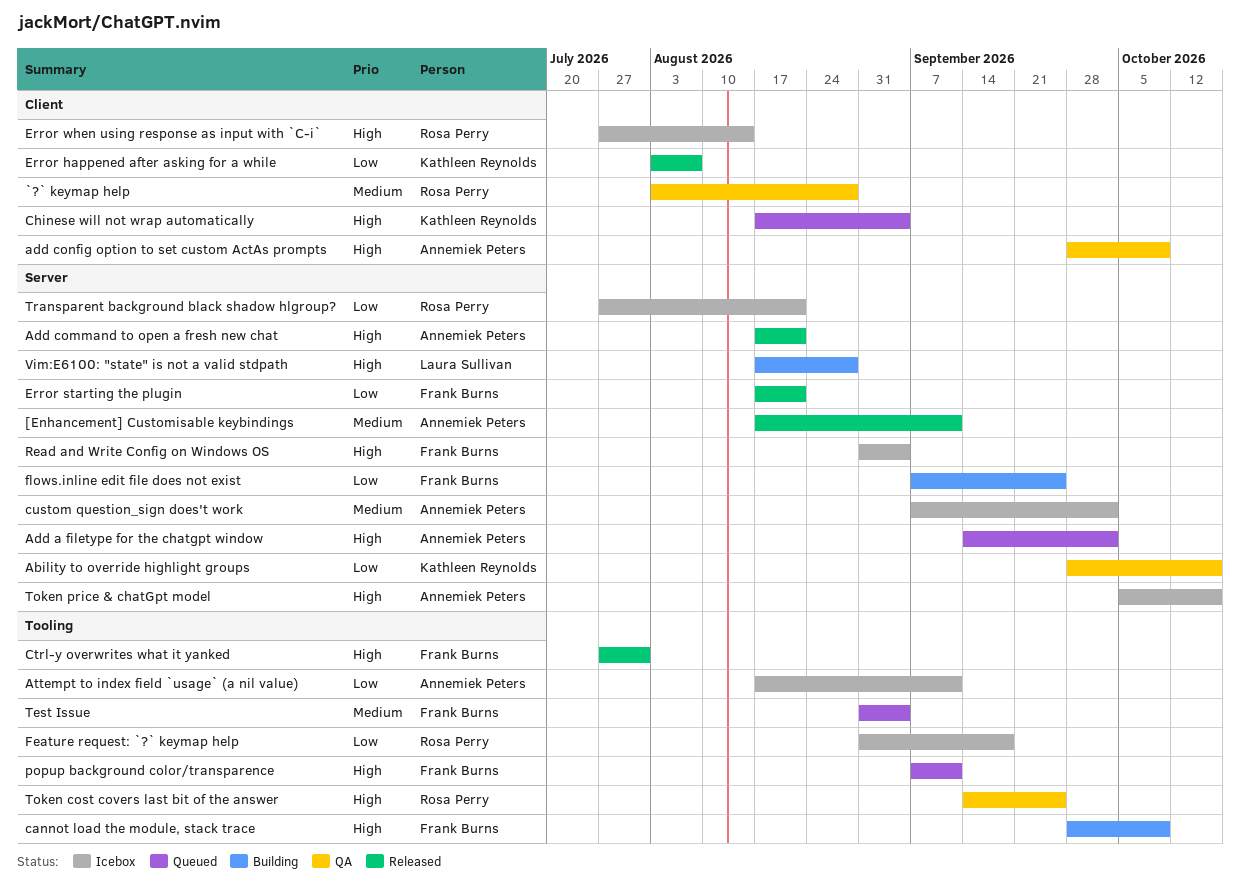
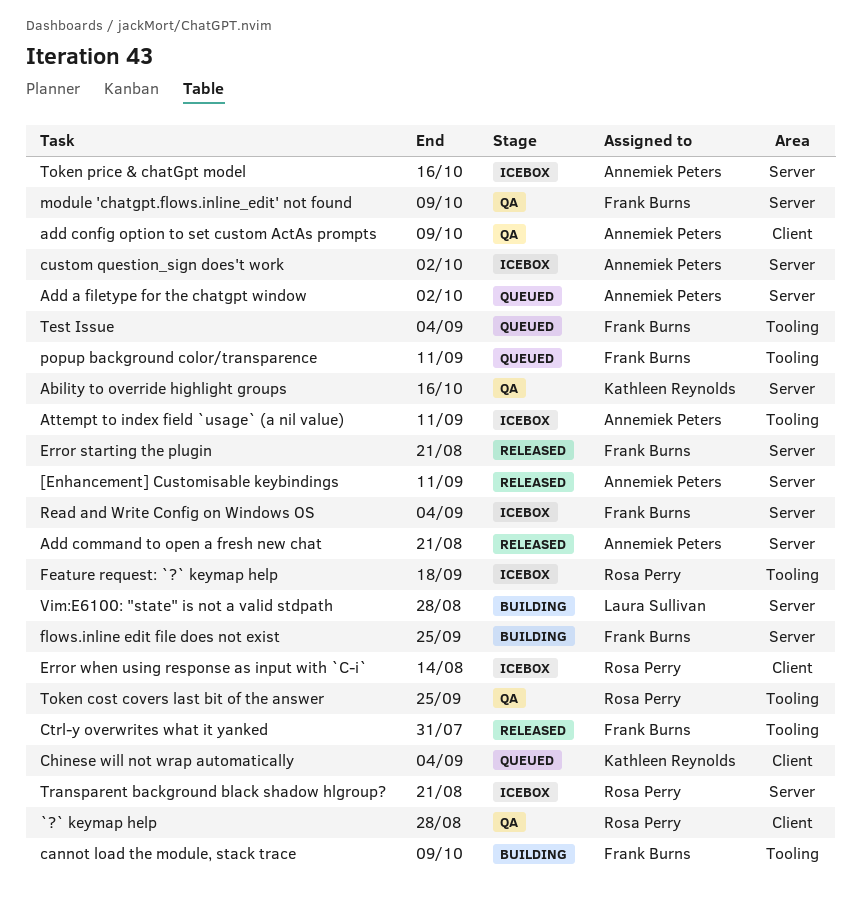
Error happened after asking for a while: present -> none
module 'chatgpt.flows.inline_edit' not found: none -> present

